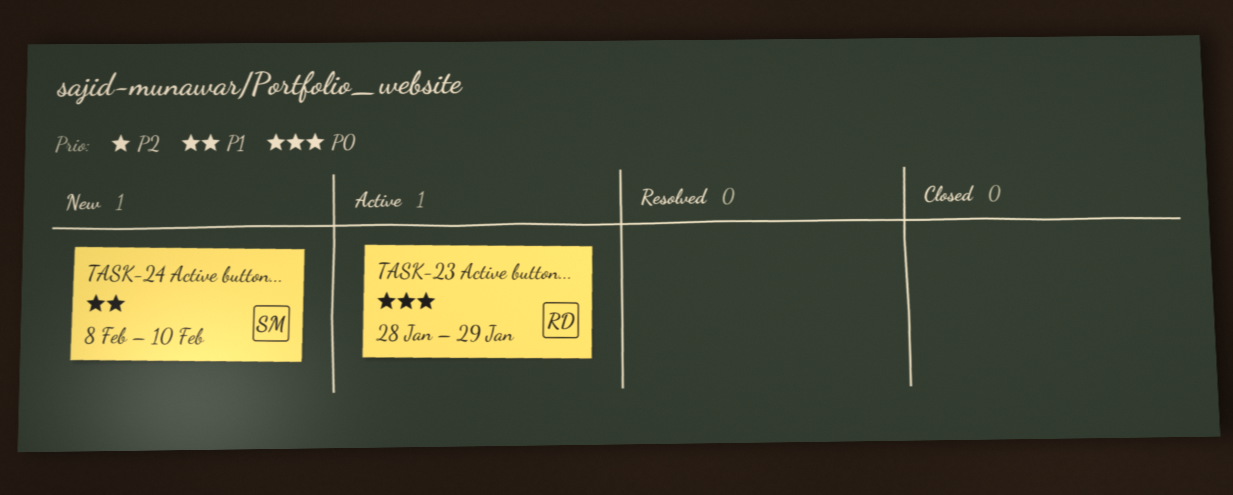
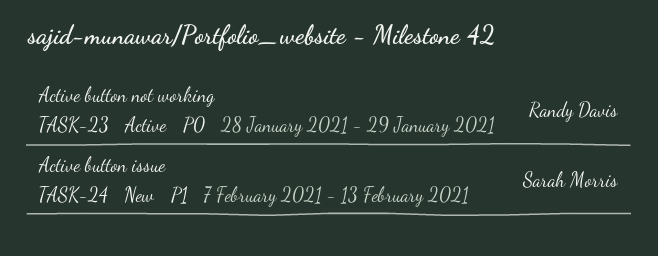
TASK-24, start: Feb 8 -> Feb 7
TASK-24, due: Feb 10 -> Feb 13

